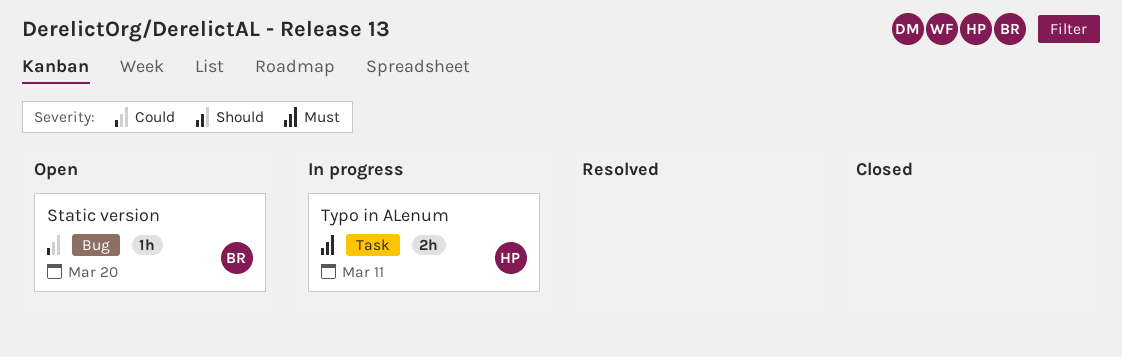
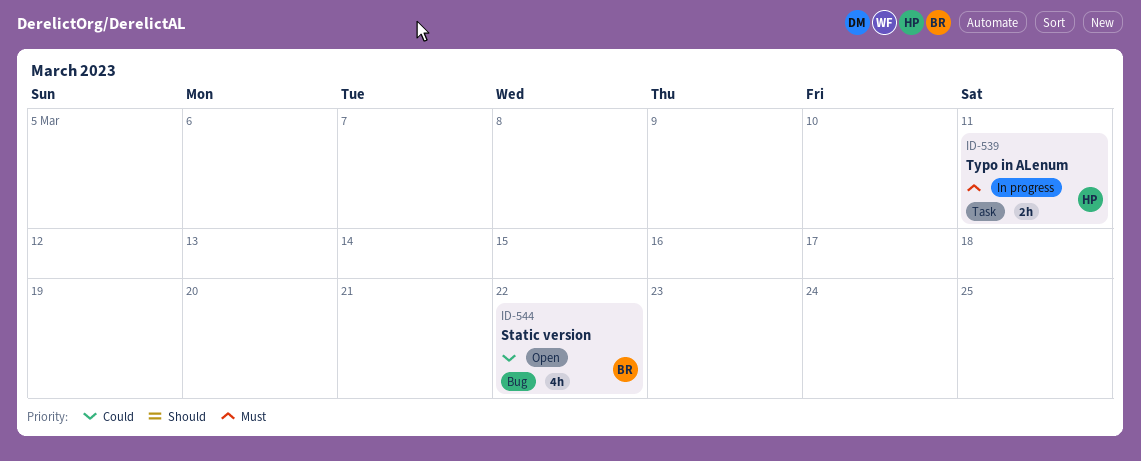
Static version, estimate: 1h -> 4h
Static version, due: Mar 20 -> Mar 22

